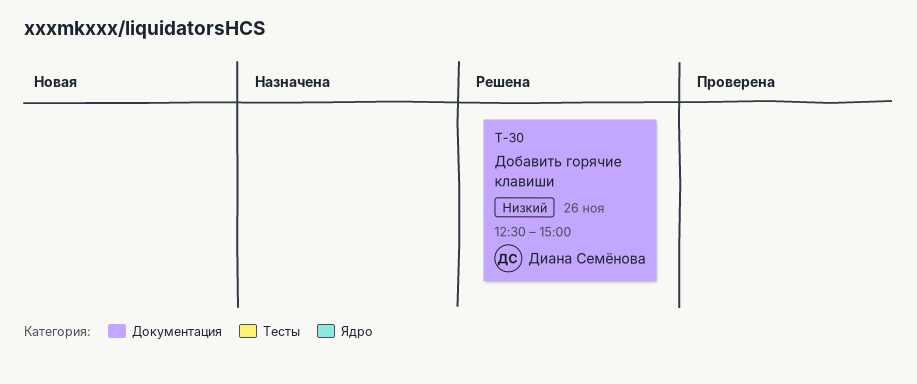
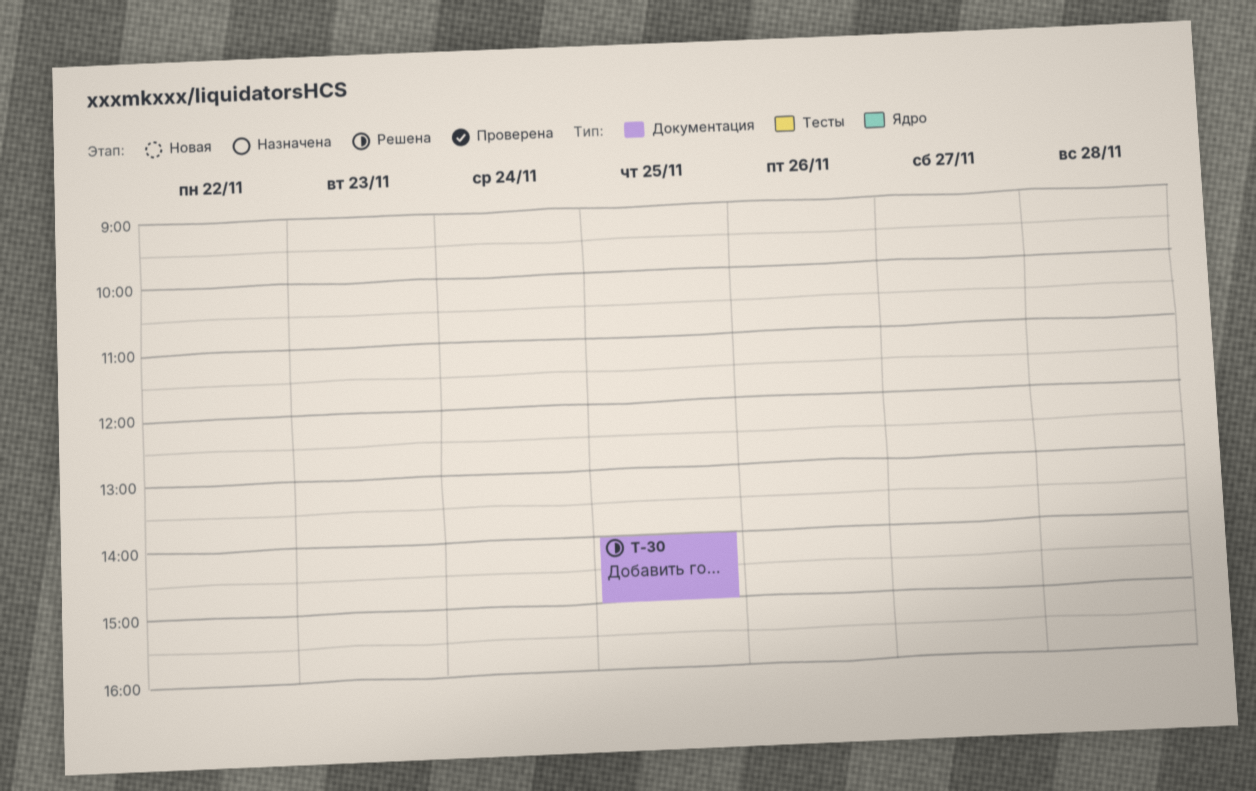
T-30, day: Nov 26 -> Nov 25
T-30, begins: 12:30 -> 14:00

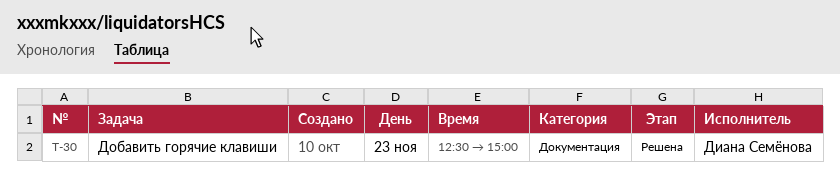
T-30, day: Nov 25 -> Nov 23
T-30, begins: 14:00 -> 12:30

